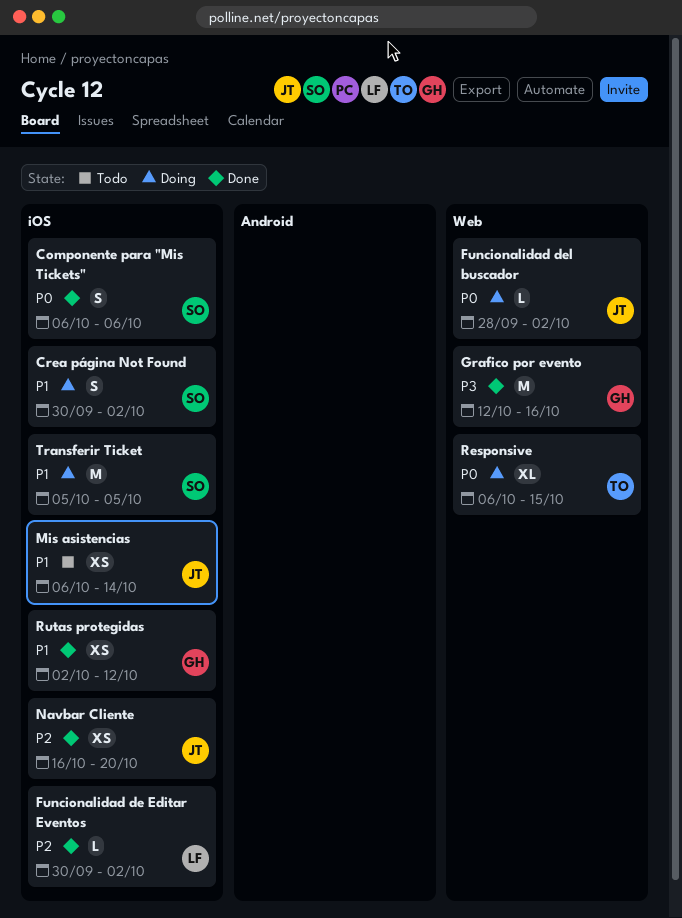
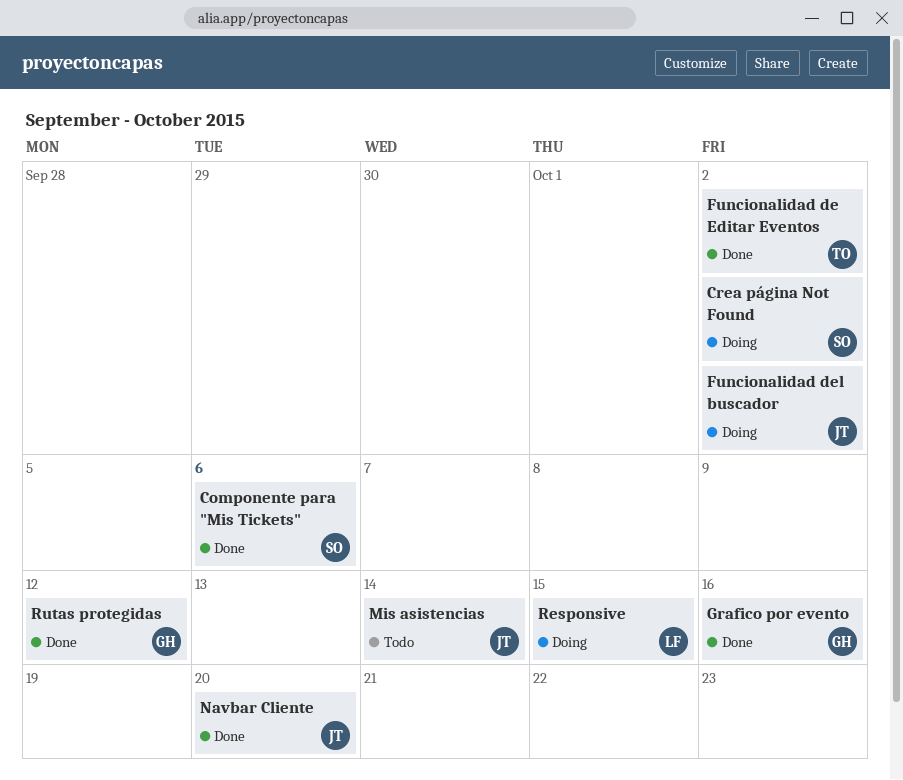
Funcionalidad de Editar Eventos, owner: LF -> TO
Responsive, owner: TO -> LF
Transferir Ticket: present -> none

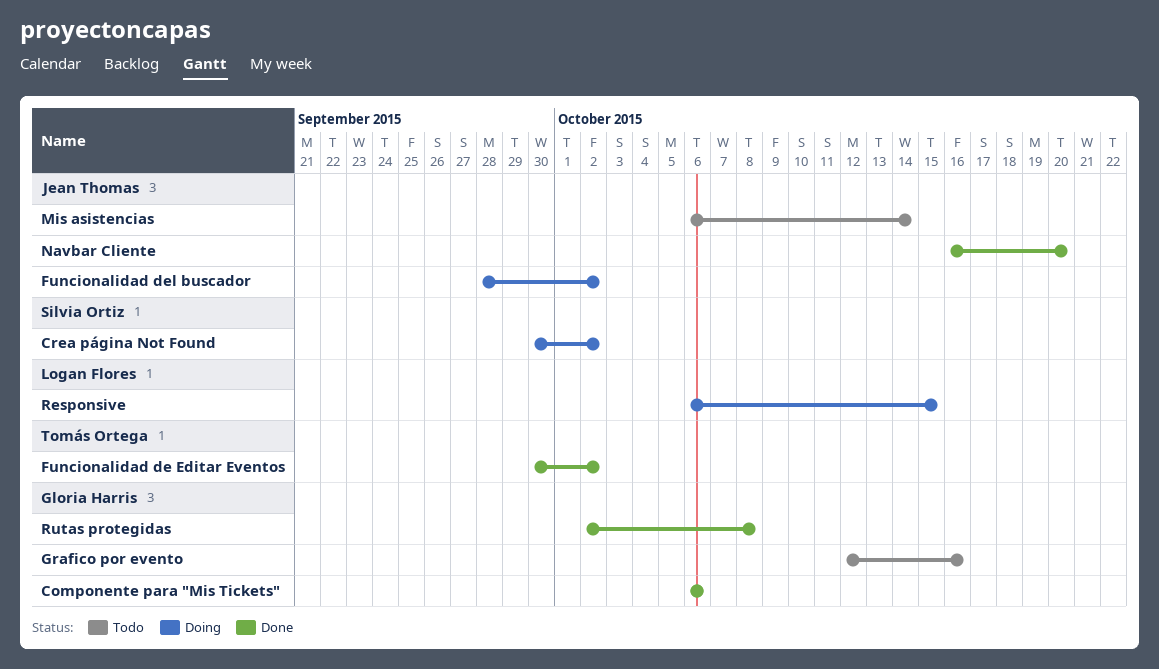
Componente para "Mis Tickets", owner: Silvia Ortiz -> Gloria Harris
Grafico por evento, status: Done -> Todo
Rutas protegidas, due: Oct 12 -> Oct 8

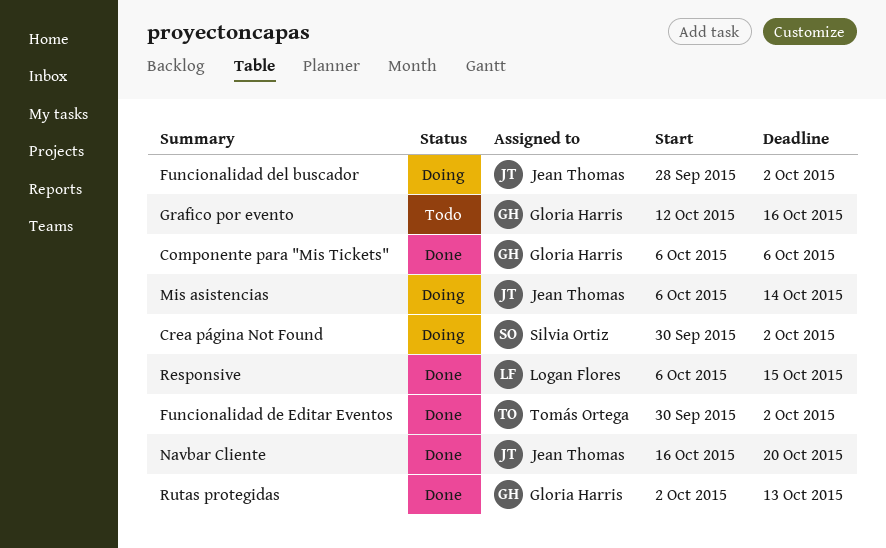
Mis asistencias, status: Todo -> Doing
Responsive, status: Doing -> Done
Rutas protegidas, due: Oct 8 -> Oct 13

